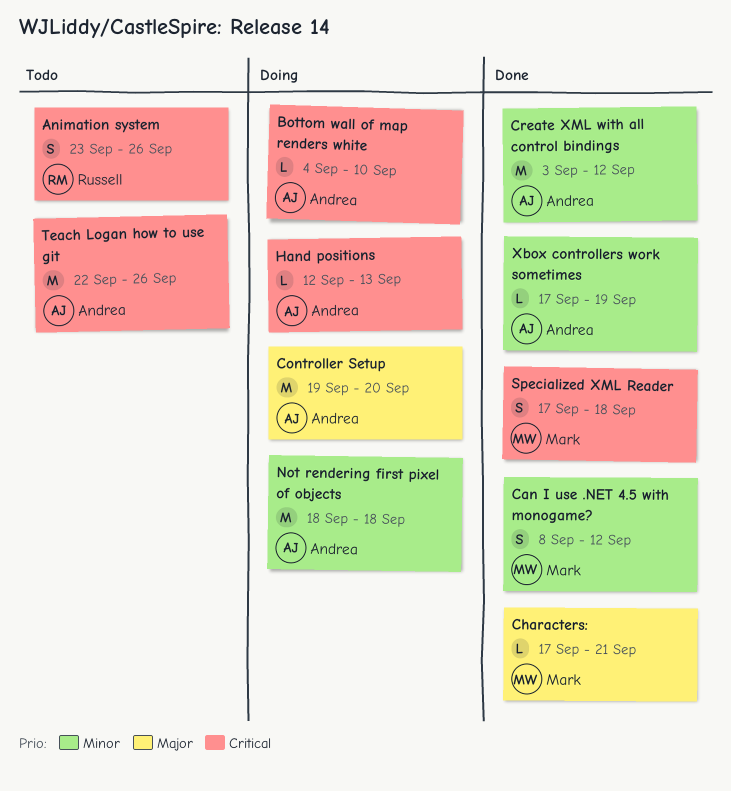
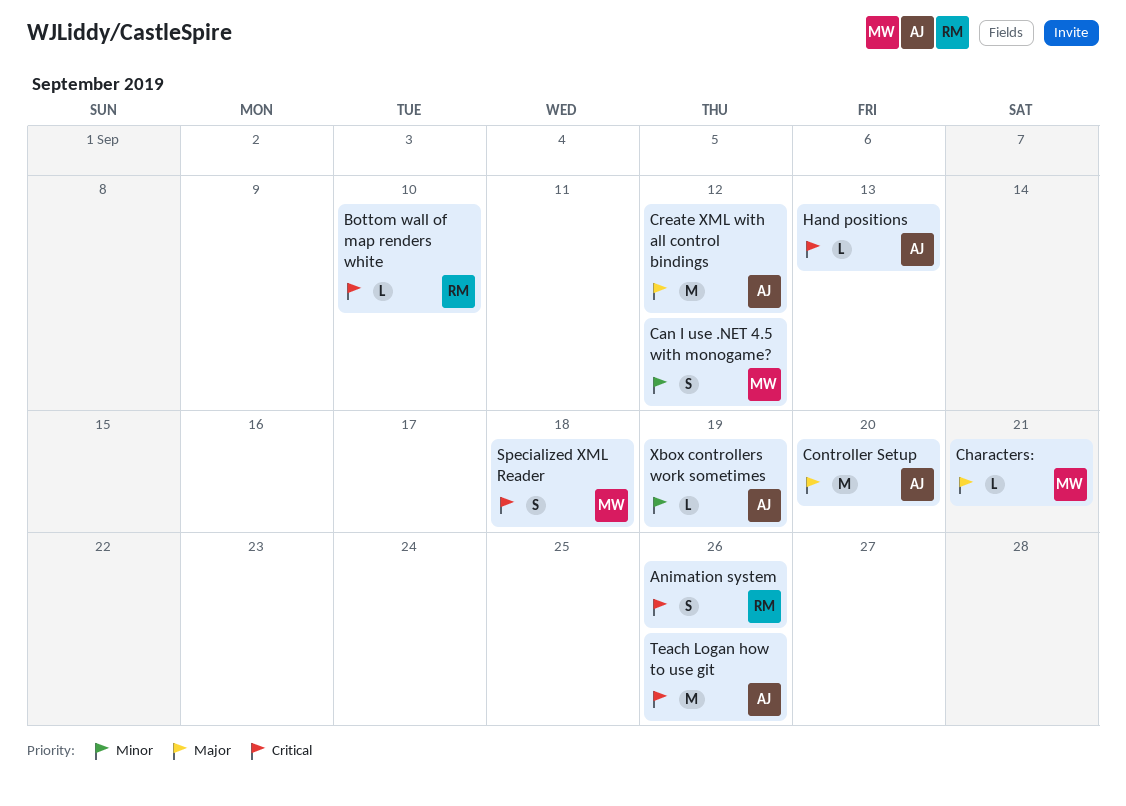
Bottom wall of map renders white, owner: Andrea -> Russell
Create XML with all control bindings, priority: Minor -> Major
Not rendering first pixel of objects: present -> none

